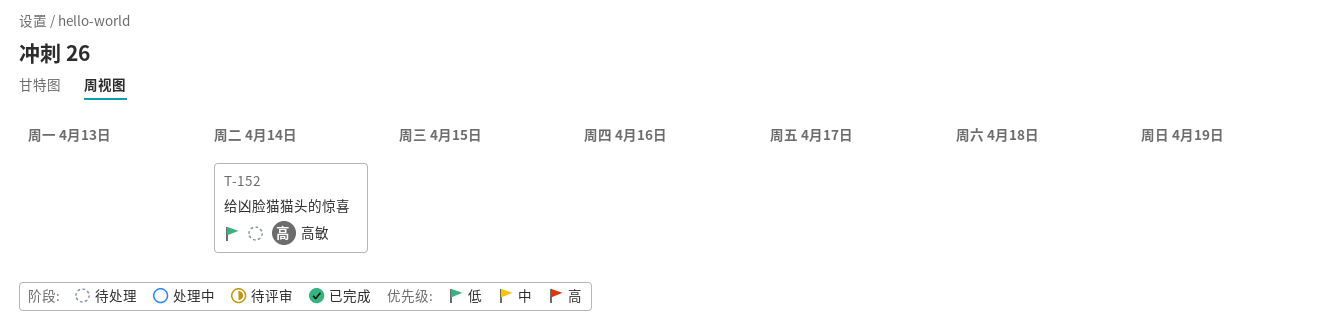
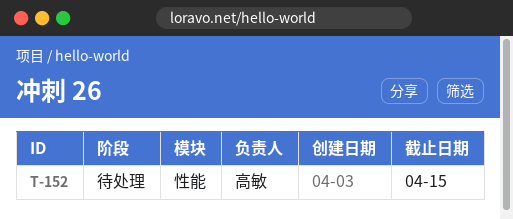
T-152, due: Apr 14 -> Apr 15

